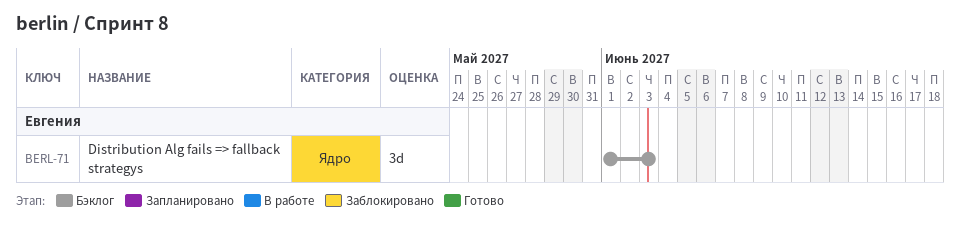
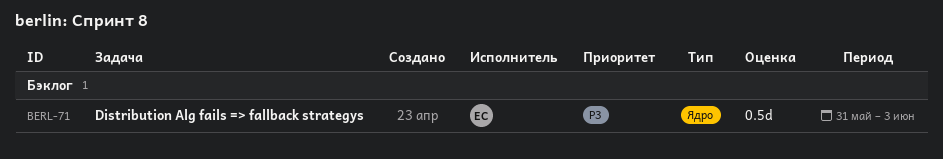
BERL-71, estimate: 3d -> 0.5d
BERL-71, start: Jun 1 -> May 31

